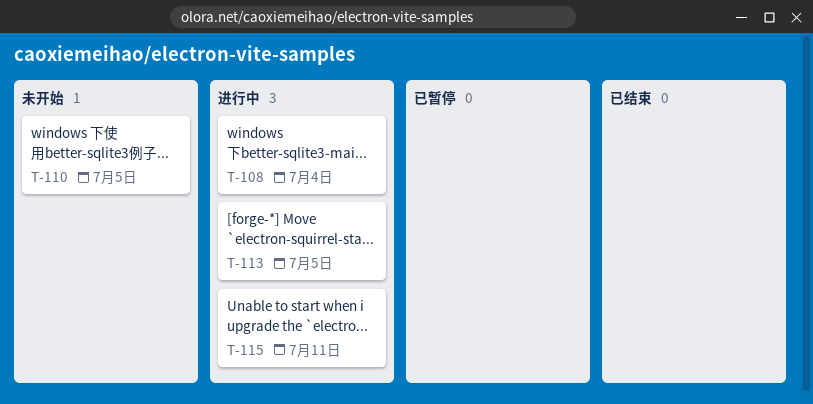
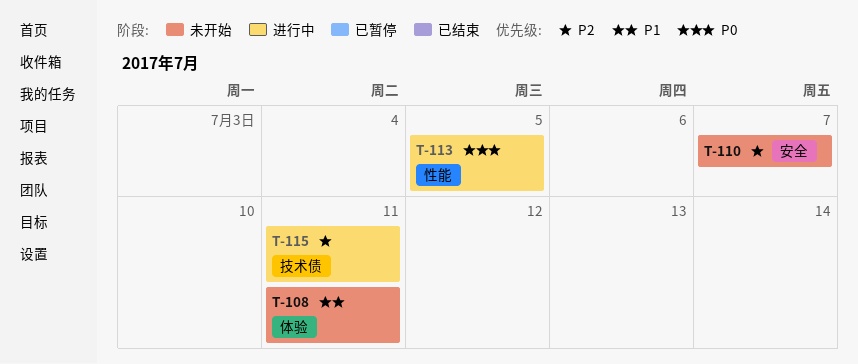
T-108, status: 进行中 -> 未开始
T-108, due: Jul 4 -> Jul 11
T-110, due: Jul 5 -> Jul 7

